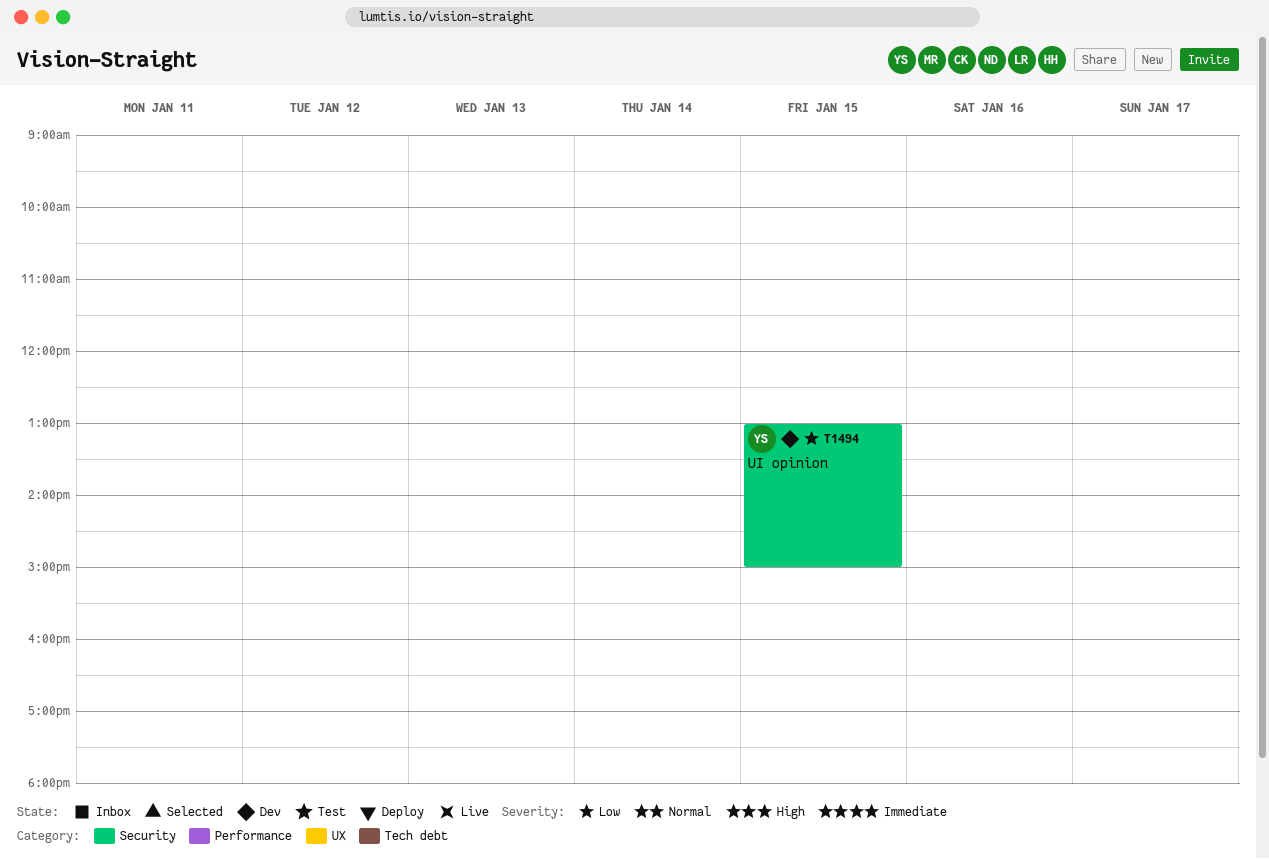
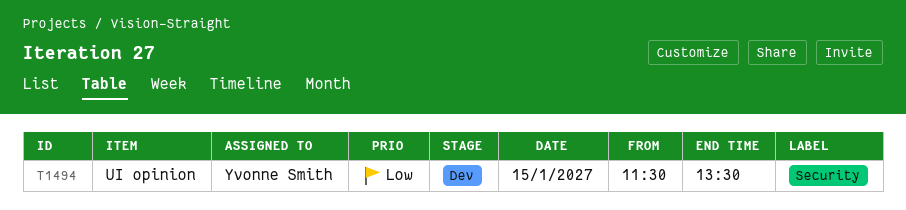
T1494, begins: 13:00 -> 11:30
T1494, ends: 15:00 -> 13:30

